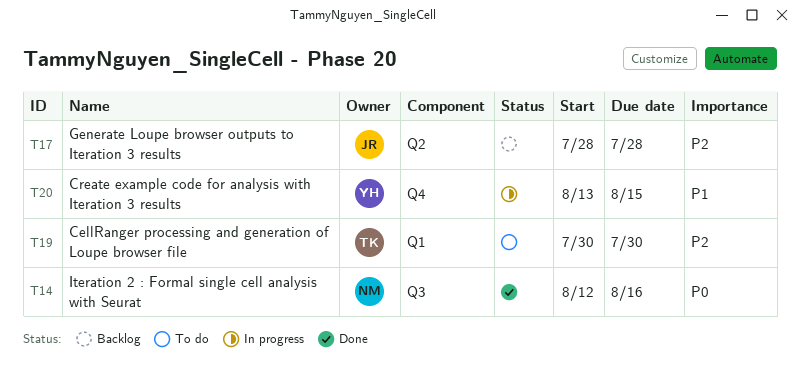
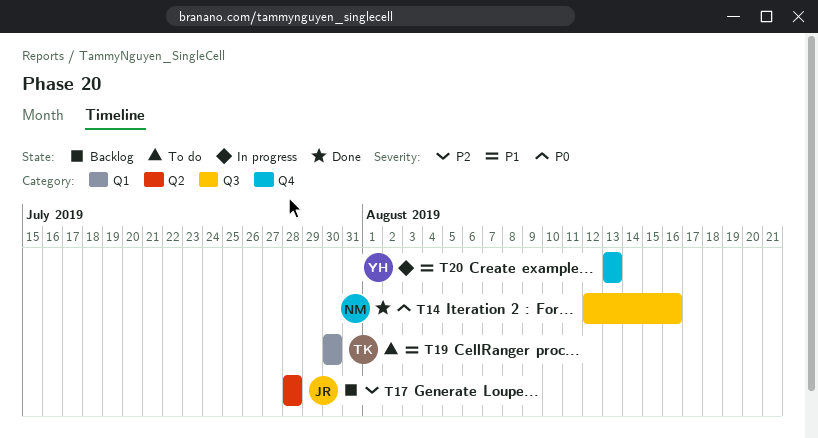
T19, priority: P2 -> P1
T20, due: Aug 15 -> Aug 13

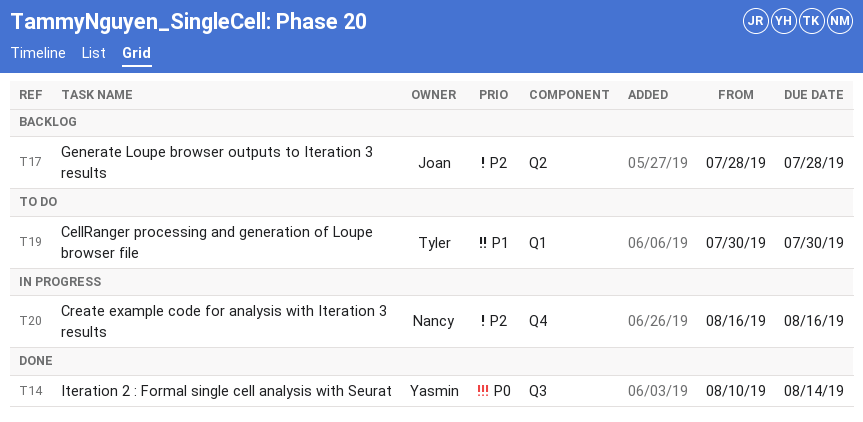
T14, owner: Nancy -> Yasmin
T14, start: Aug 12 -> Aug 10
T14, due: Aug 16 -> Aug 14
T20, owner: Yasmin -> Nancy
T20, priority: P1 -> P2
T20, start: Aug 13 -> Aug 16
T20, due: Aug 13 -> Aug 16

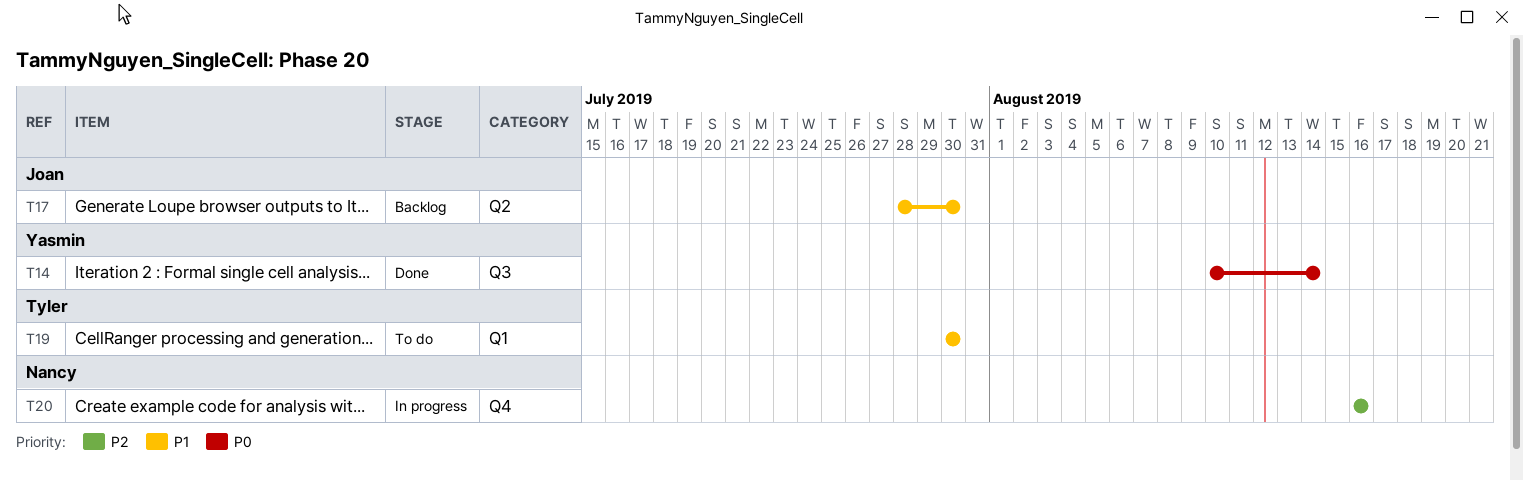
T17, priority: P2 -> P1
T17, due: Jul 28 -> Jul 30

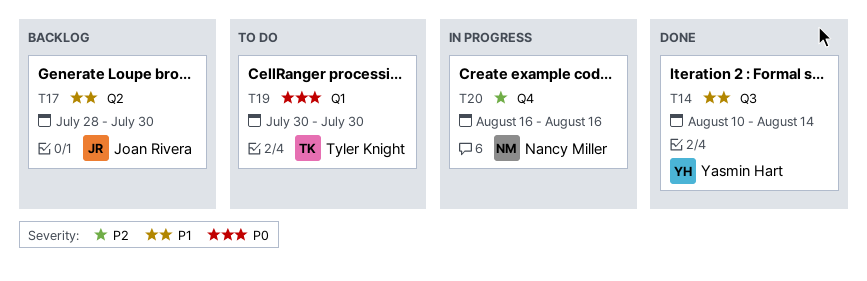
T14, priority: P0 -> P1
T19, priority: P1 -> P0

